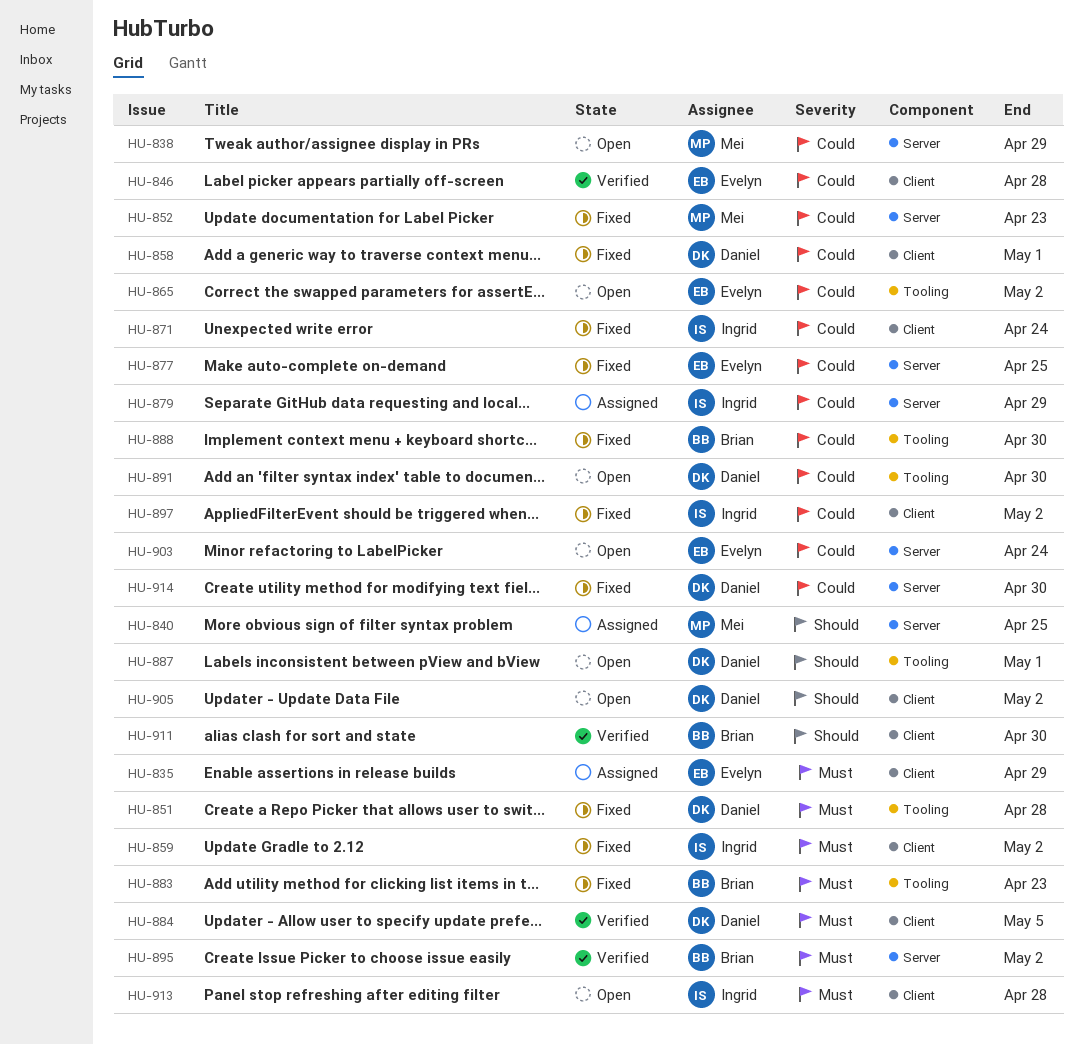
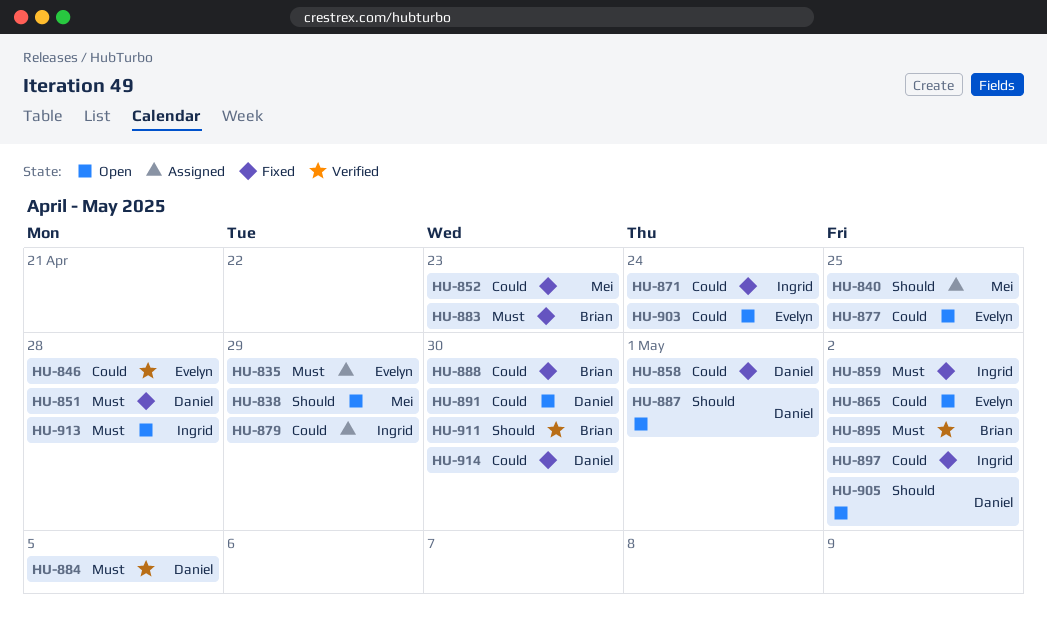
HU-838, priority: Could -> Should
HU-877, status: Fixed -> Open

